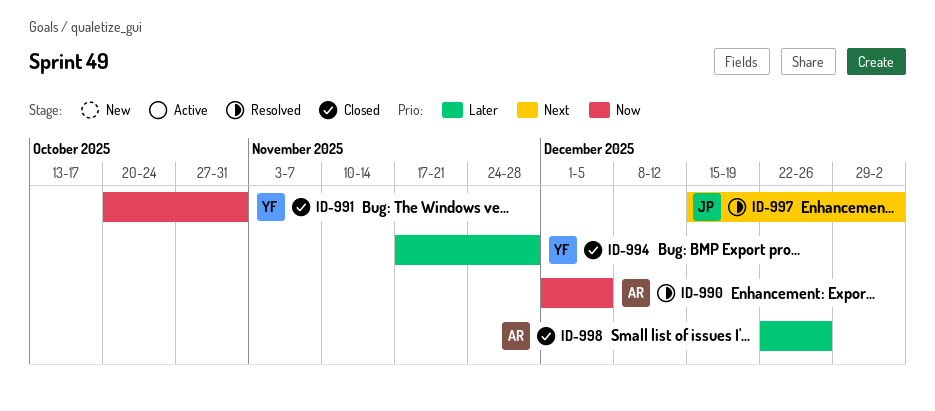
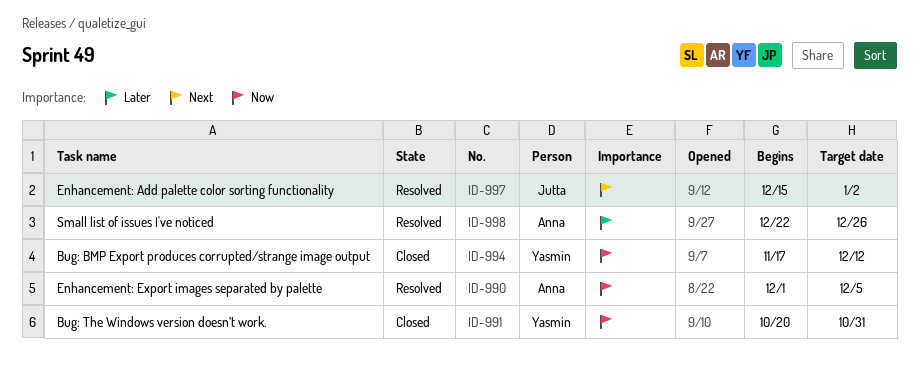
ID-994, priority: Later -> Now
ID-994, due: Nov 28 -> Dec 12
ID-998, status: Closed -> Resolved

